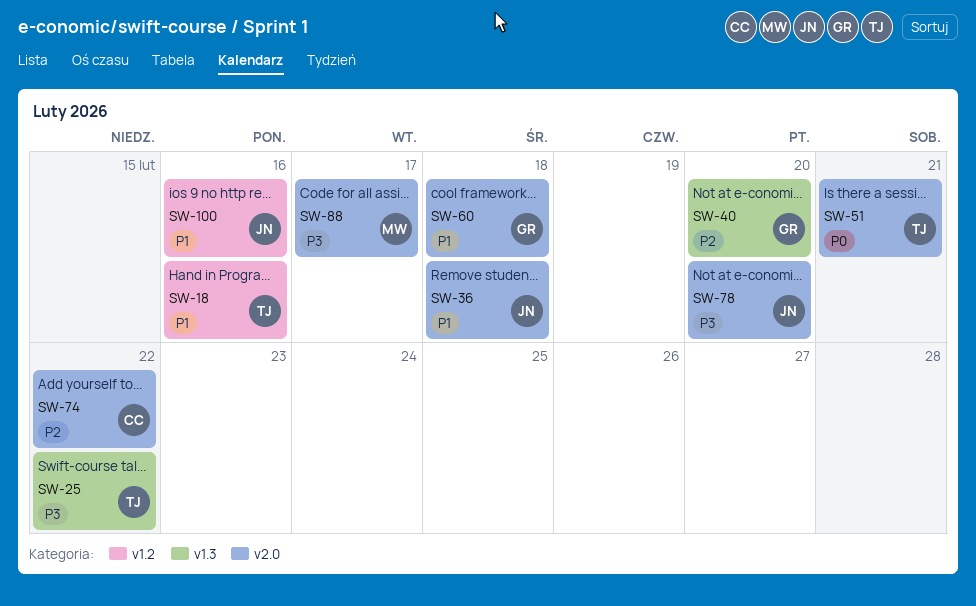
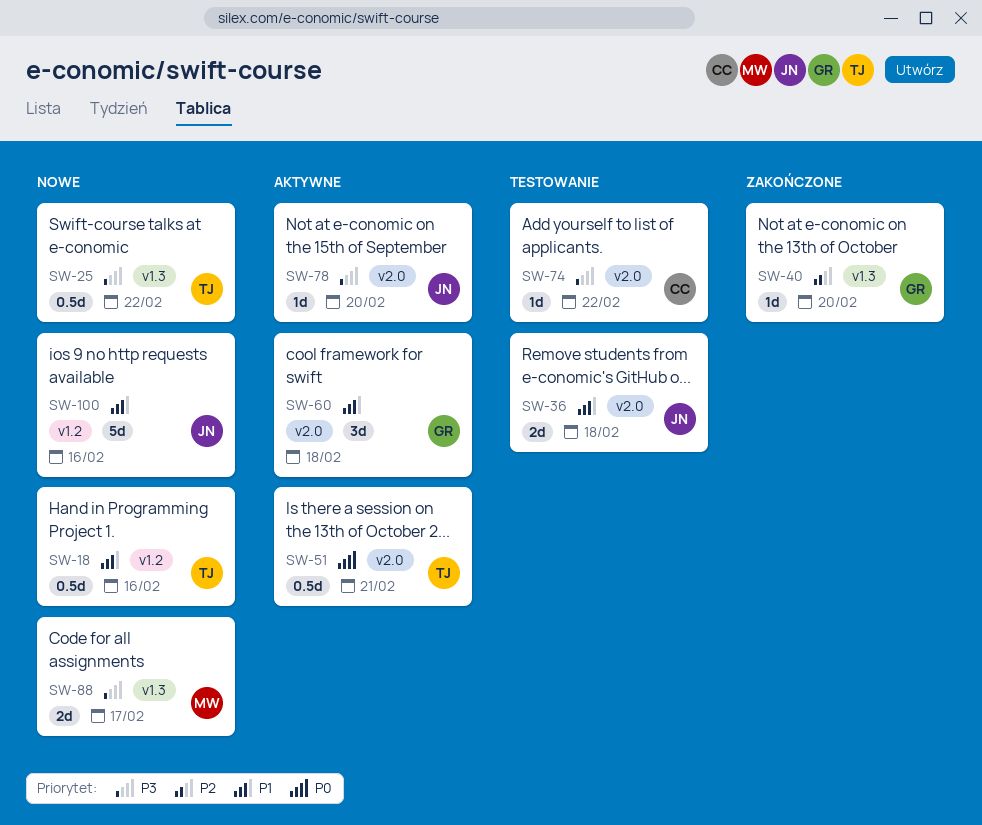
SW-74, priority: P2 -> P3
SW-88, label: v2.0 -> v1.3

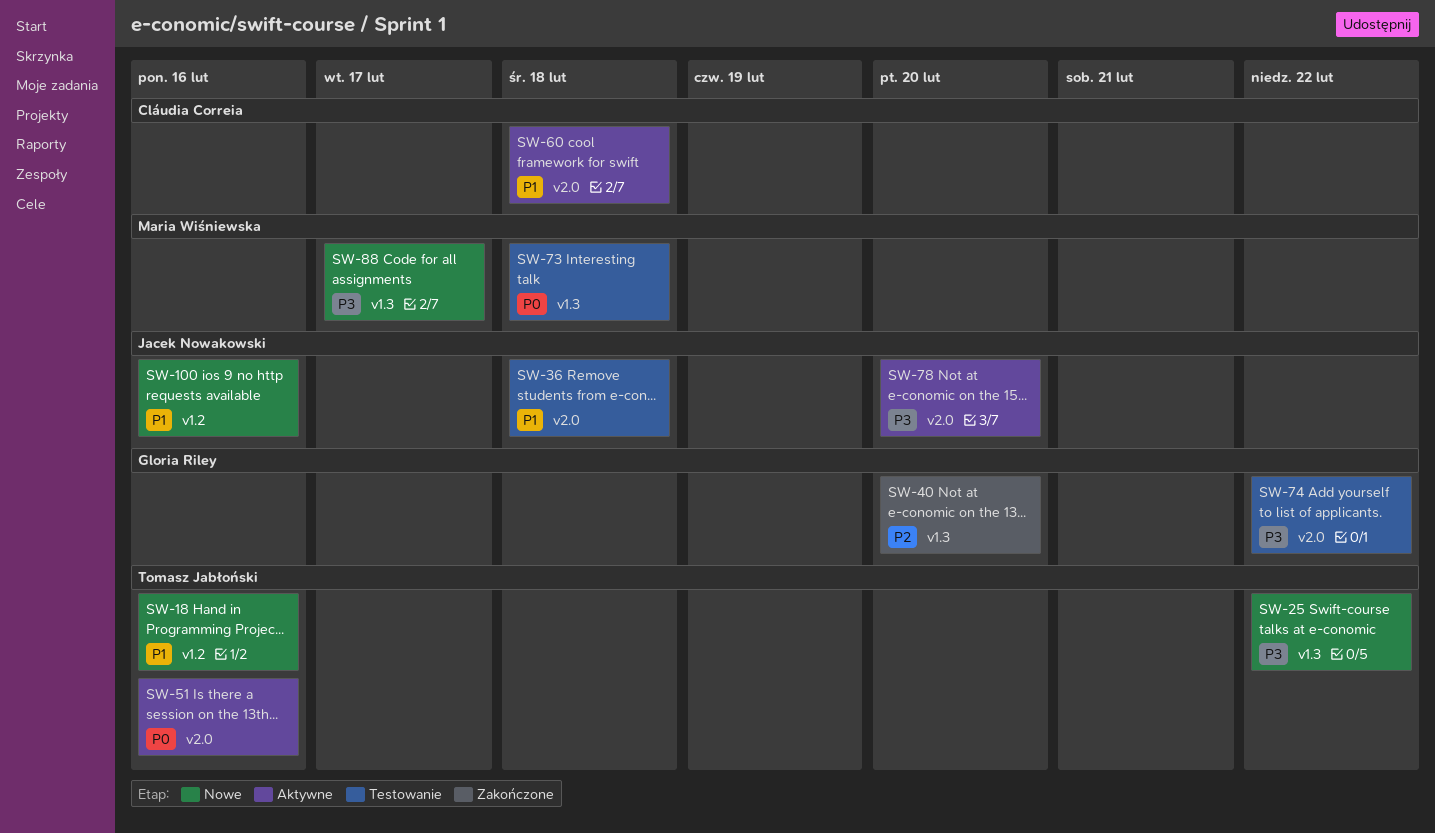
SW-51, due: Feb 21 -> Feb 16
SW-60, owner: Gloria Riley -> Cláudia Correia
SW-73: none -> present
SW-74, owner: Cláudia Correia -> Gloria Riley

